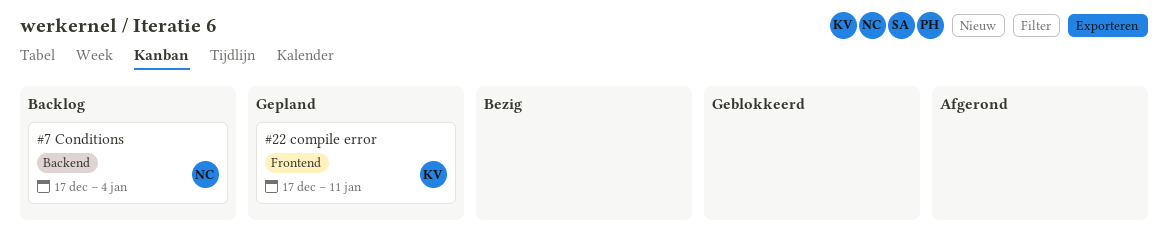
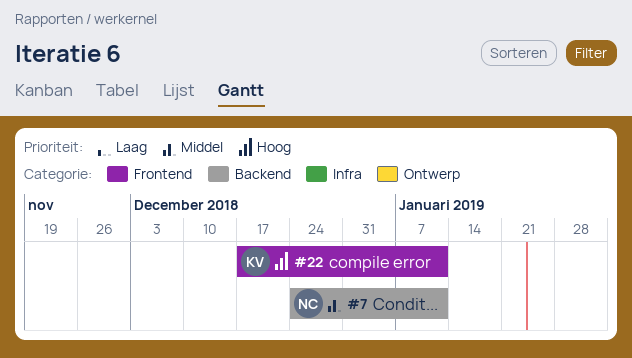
#7, start: Dec 17 -> Dec 24
#7, due: Jan 4 -> Jan 11

